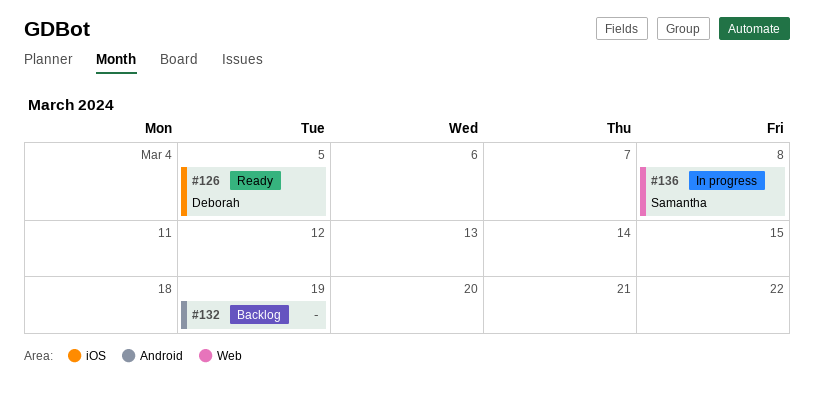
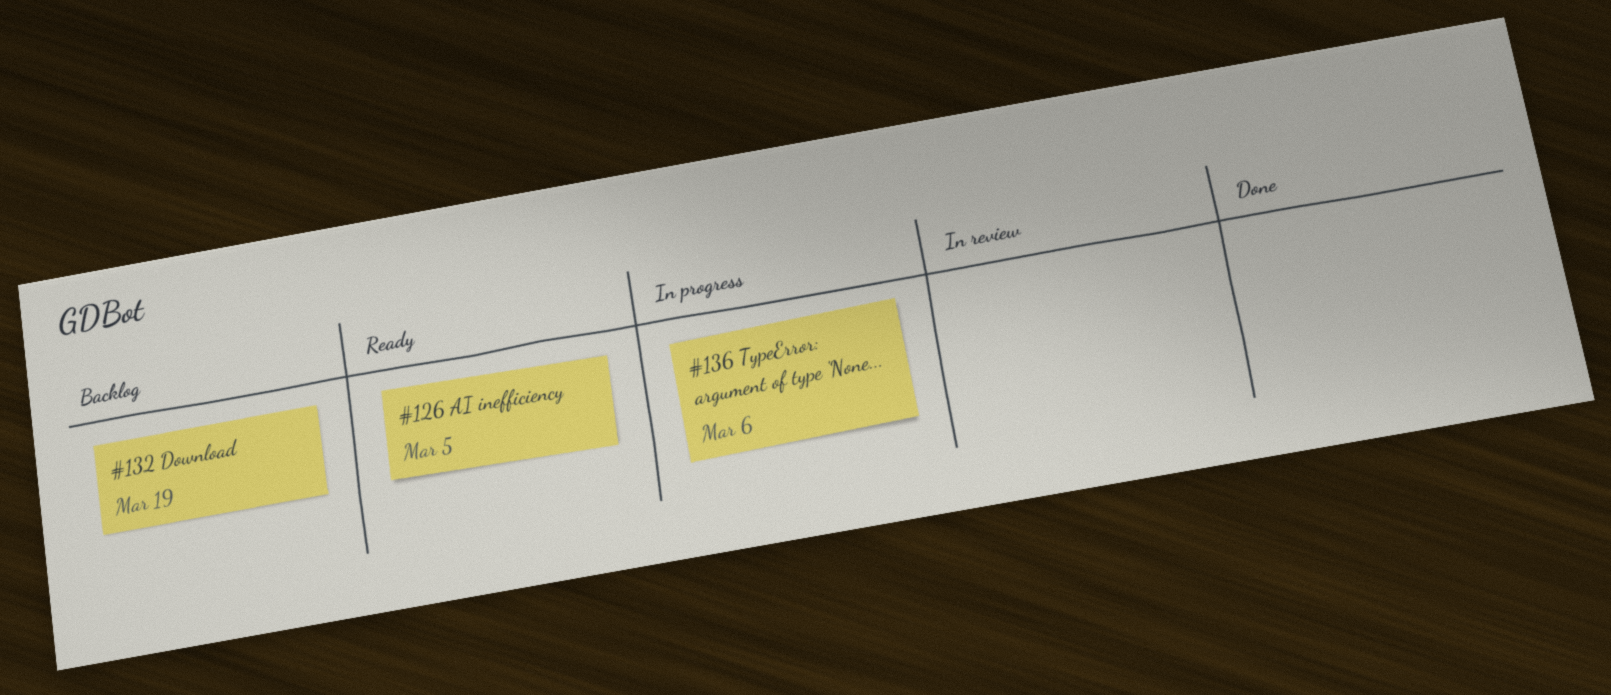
#136, due: Mar 8 -> Mar 6

